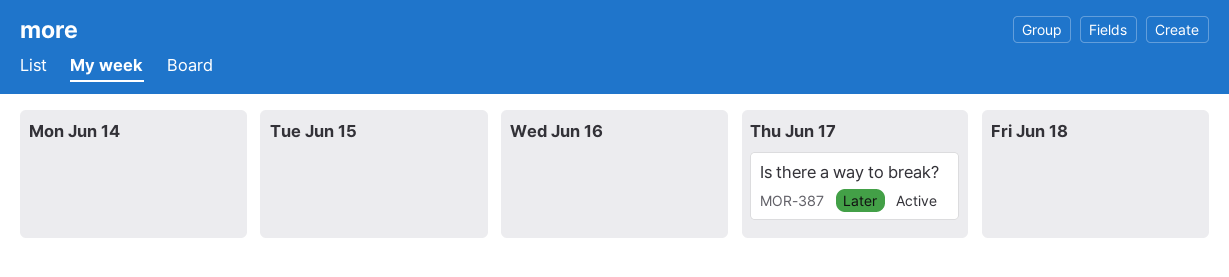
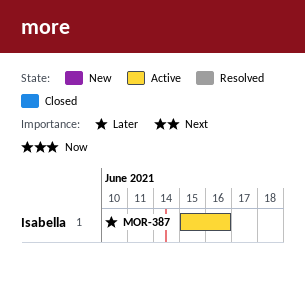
MOR-387, due: Jun 17 -> Jun 16

